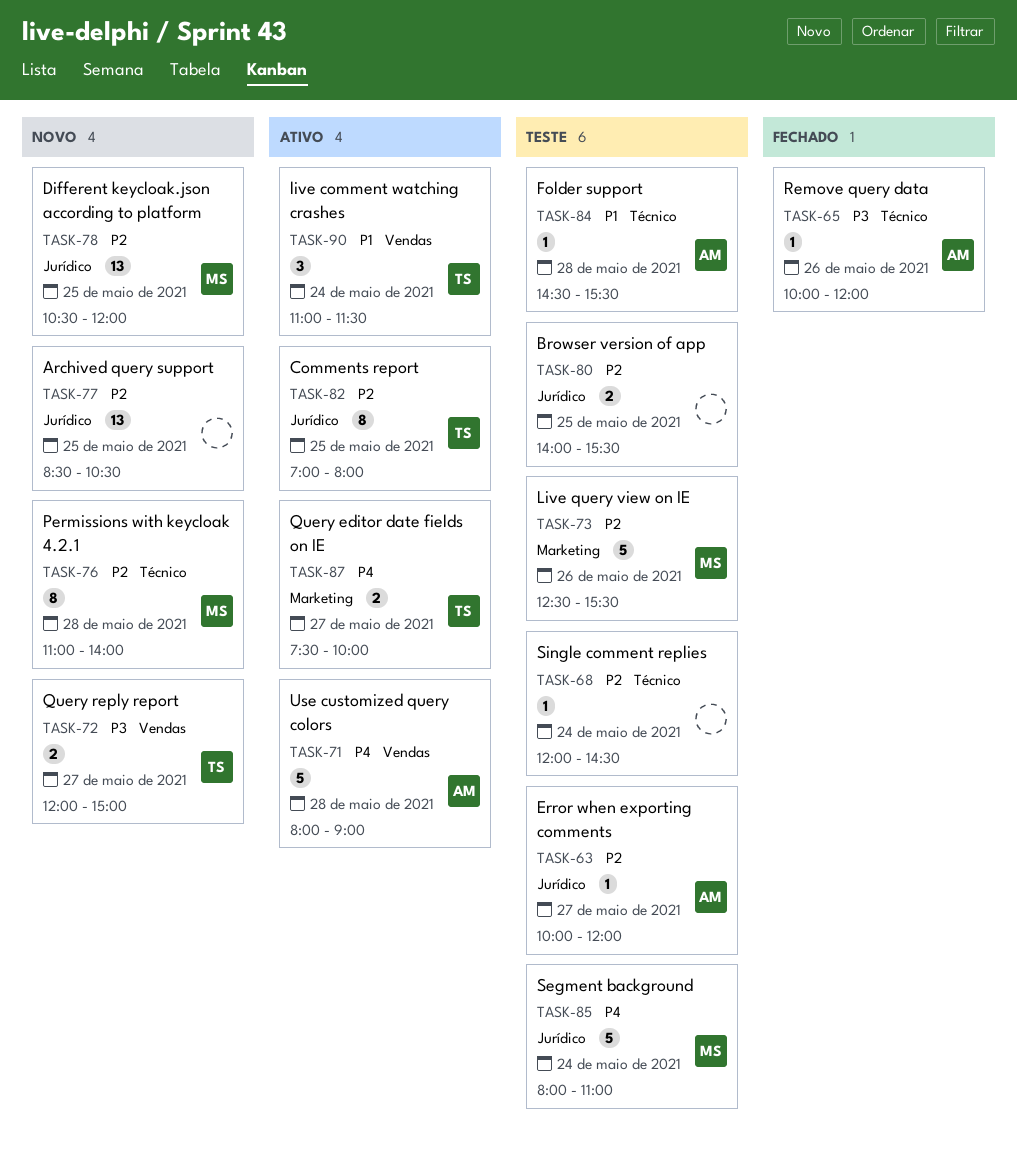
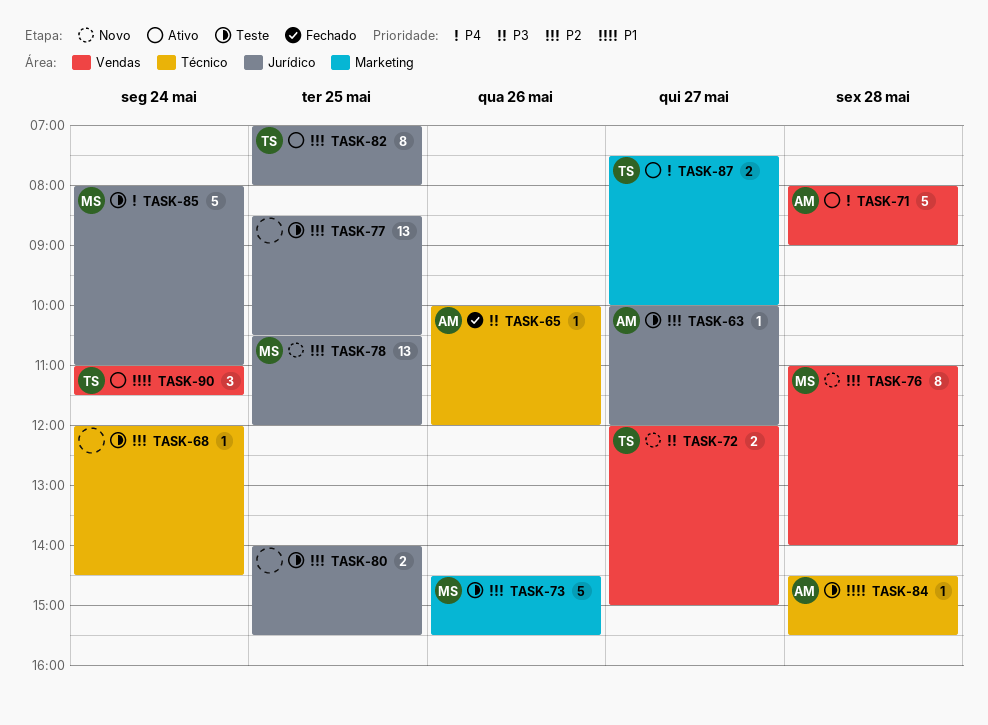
TASK-73, begins: 12:30 -> 14:30
TASK-76, label: Técnico -> Vendas
TASK-77, status: Novo -> Teste

